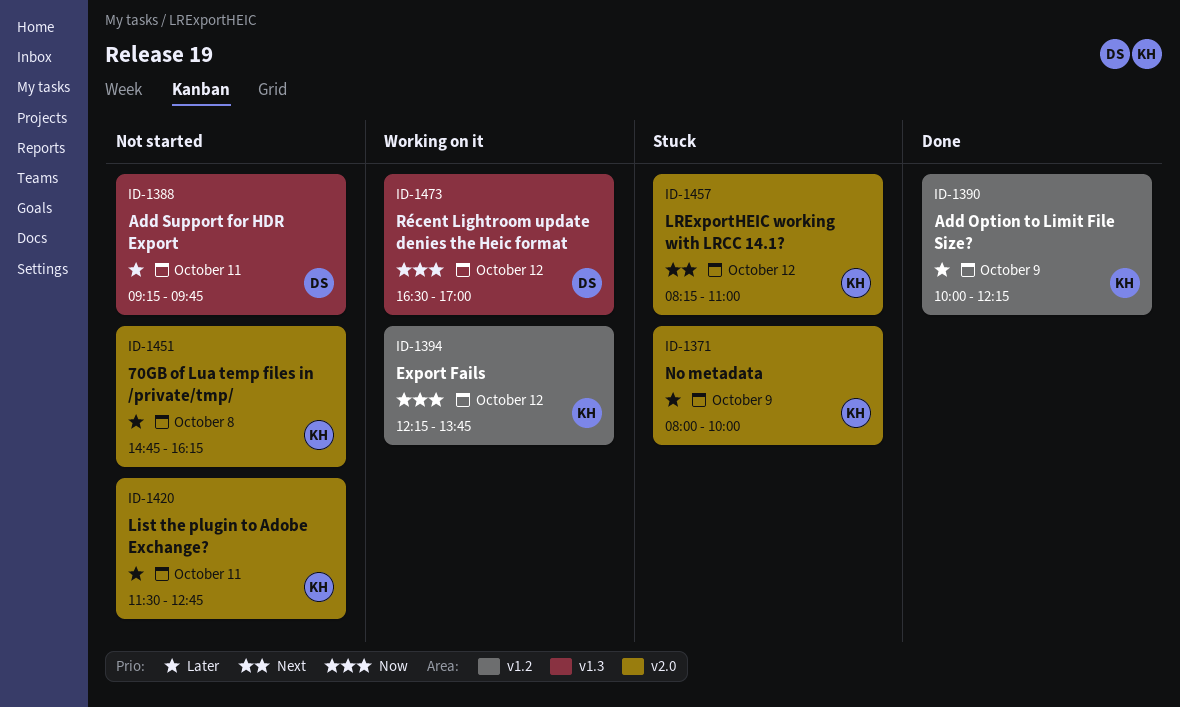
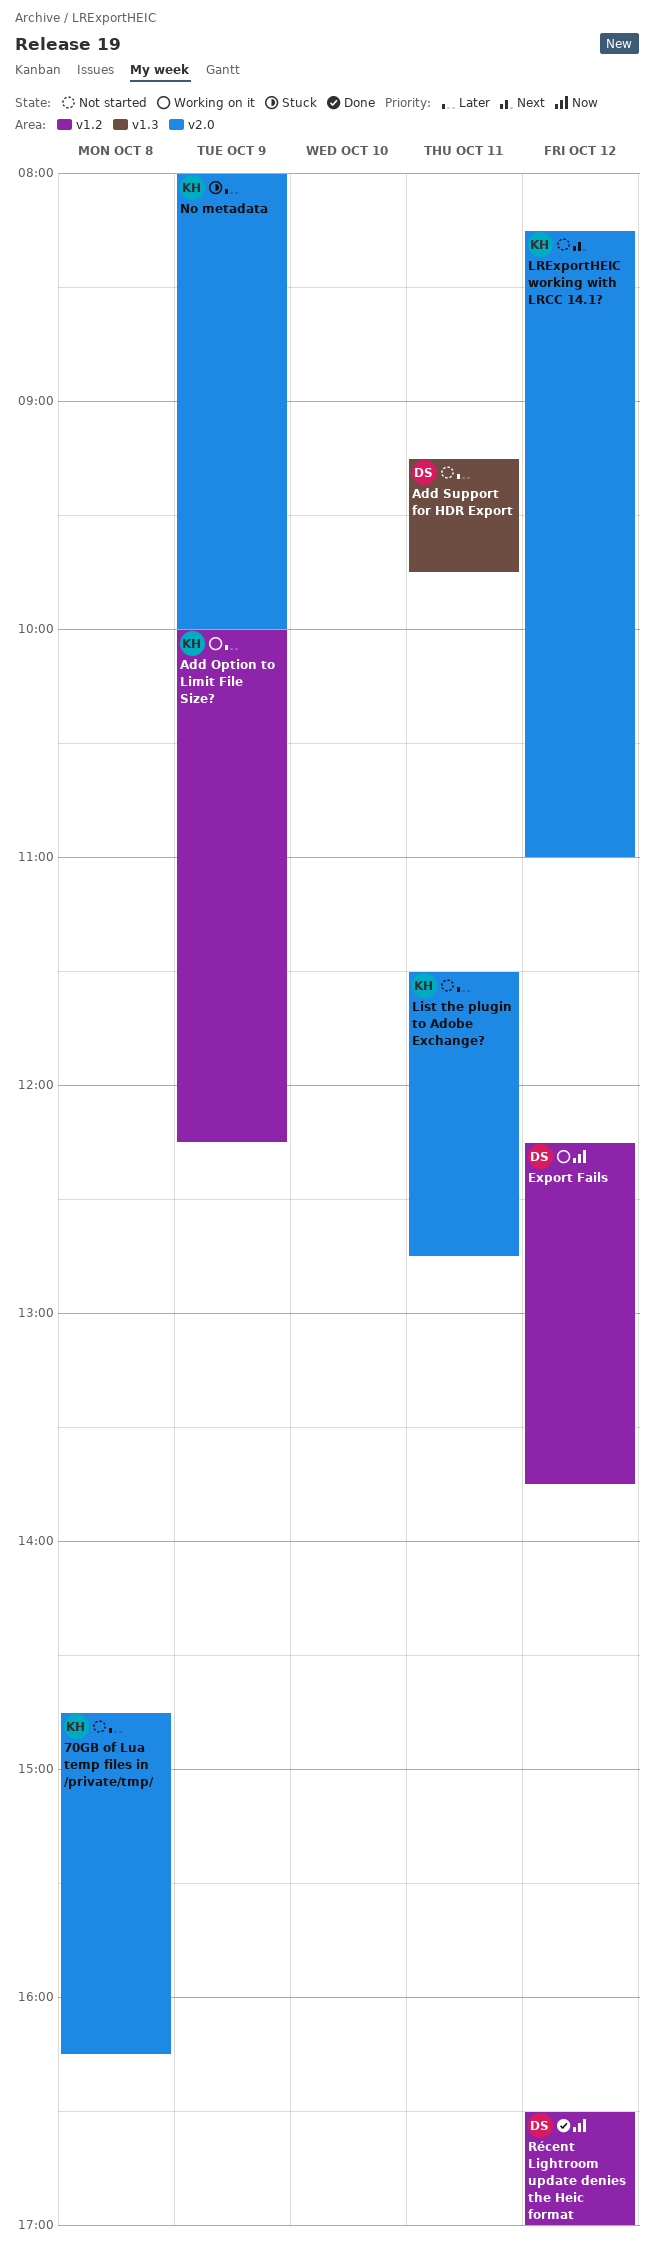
Add Option to Limit File Size?, status: Done -> Working on it
Export Fails, owner: KH -> DS
LRExportHEIC working with LRCC 14.1?, status: Stuck -> Not started
Récent Lightroom update denies the Heic format, status: Working on it -> Done
Récent Lightroom update denies the Heic format, label: v1.3 -> v1.2

